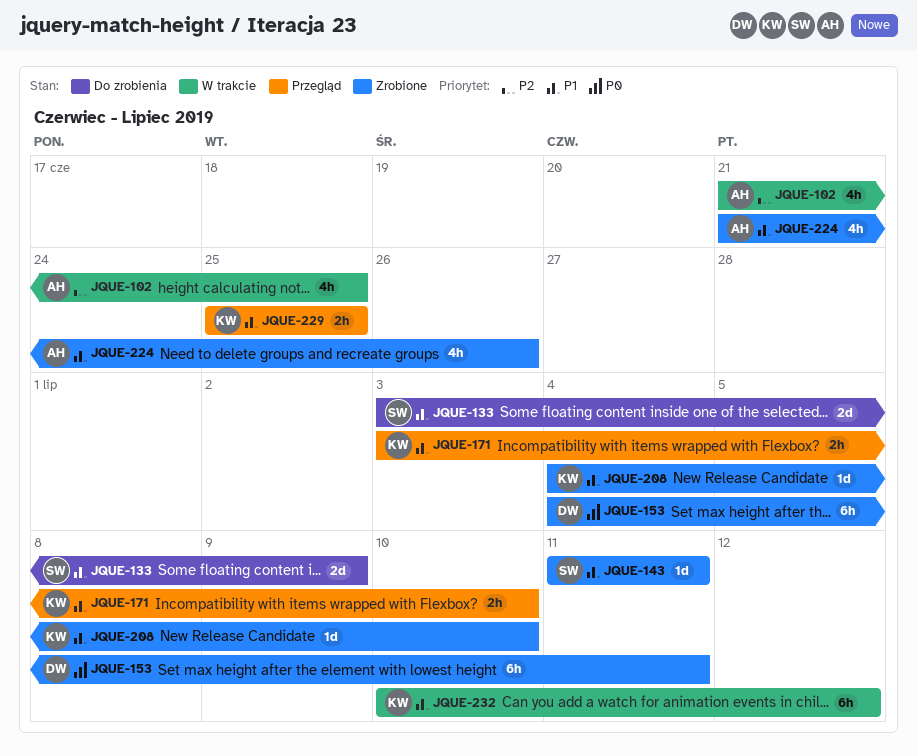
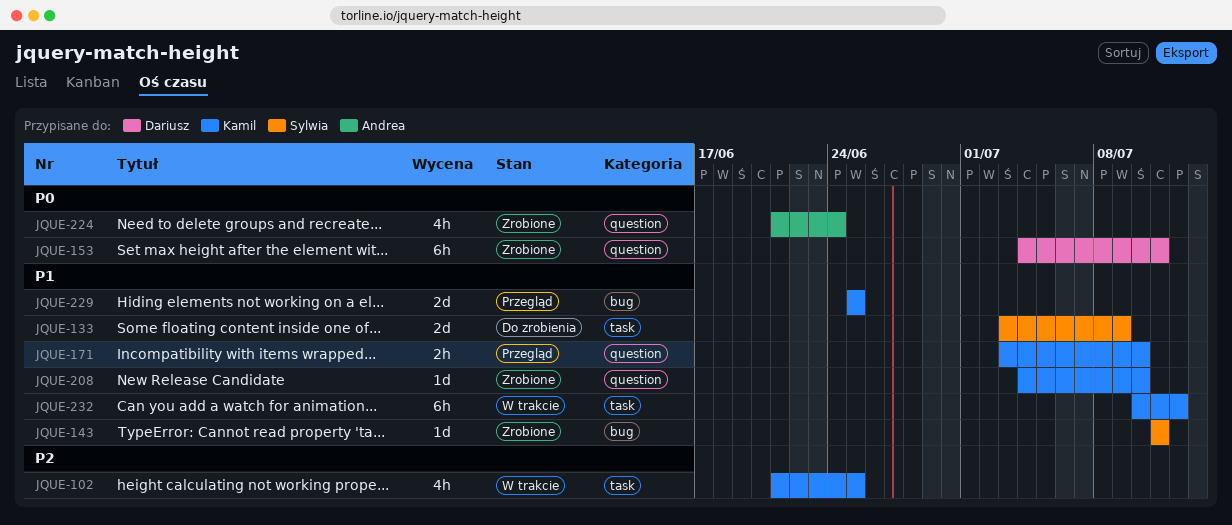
JQUE-102, owner: Andrea -> Kamil
JQUE-224, priority: P1 -> P0
JQUE-224, due: Jun 26 -> Jun 24
JQUE-229, estimate: 2h -> 2d

